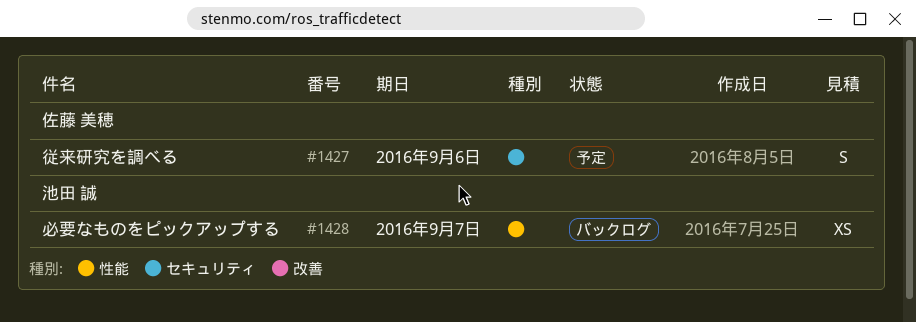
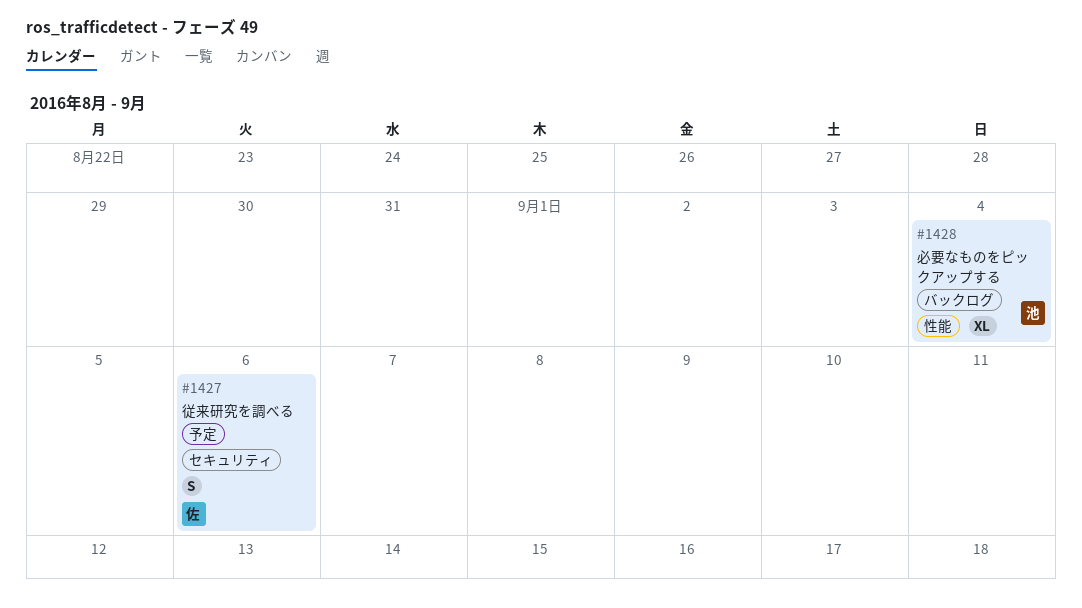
#1428, estimate: XS -> XL
#1428, due: Sep 7 -> Sep 4

